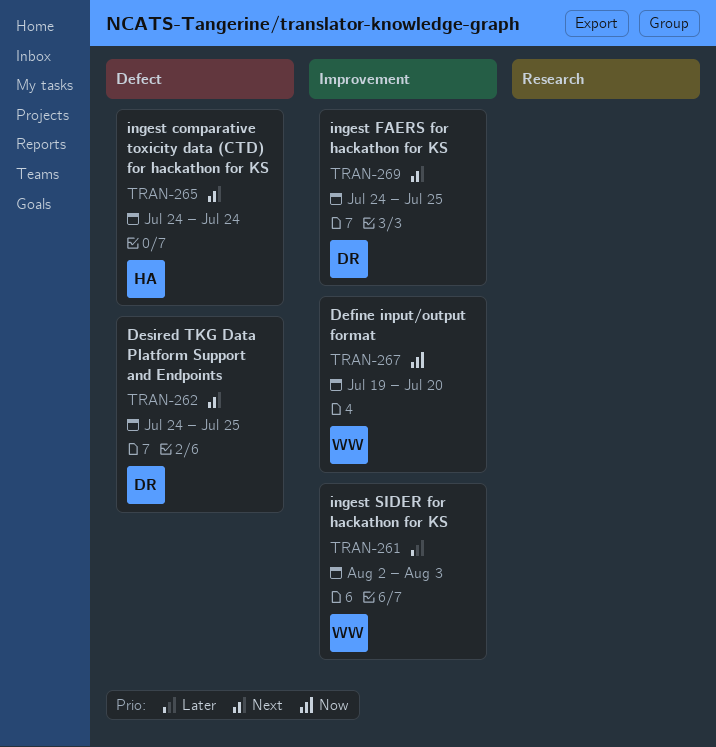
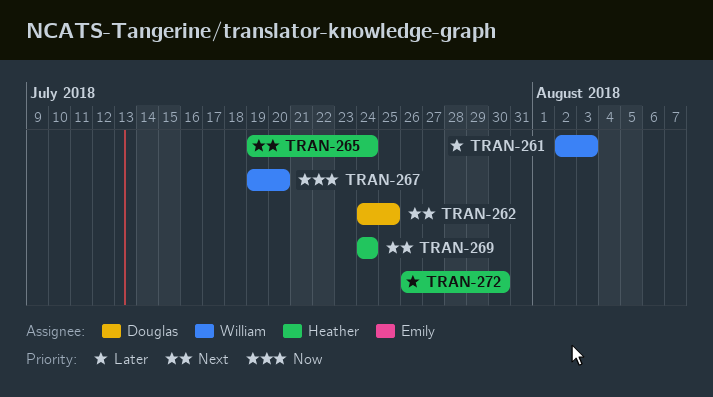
TRAN-265, start: Jul 24 -> Jul 19
TRAN-269, owner: Douglas -> Heather
TRAN-269, due: Jul 25 -> Jul 24
TRAN-272: none -> present

